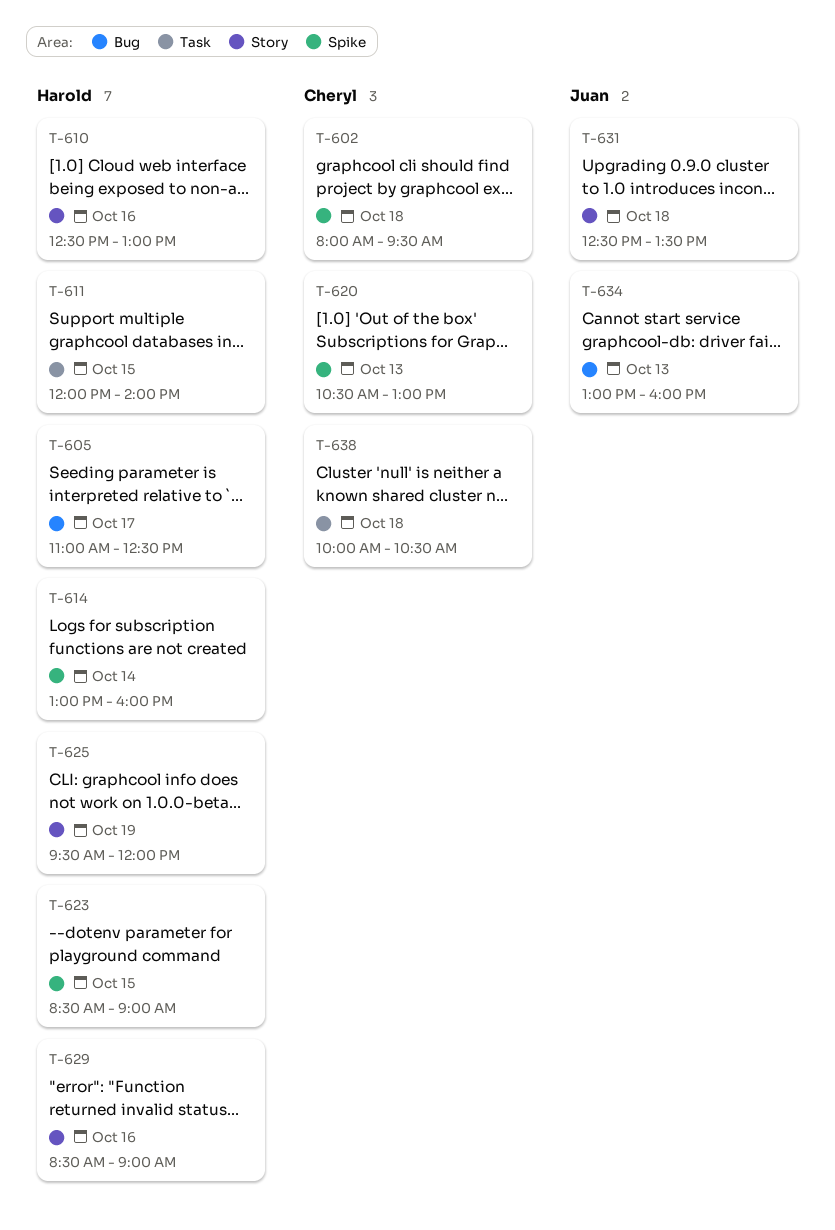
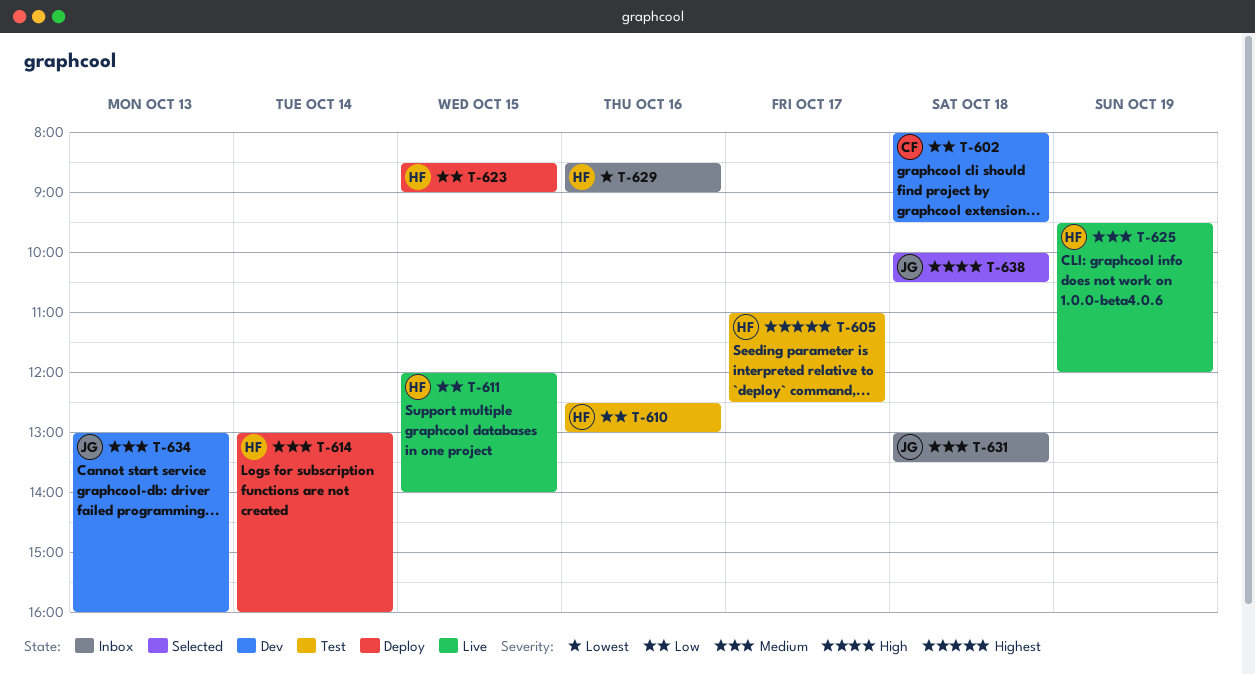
T-620: present -> none
T-631, begins: 12:30 -> 13:00
T-638, owner: Cheryl -> Juan

